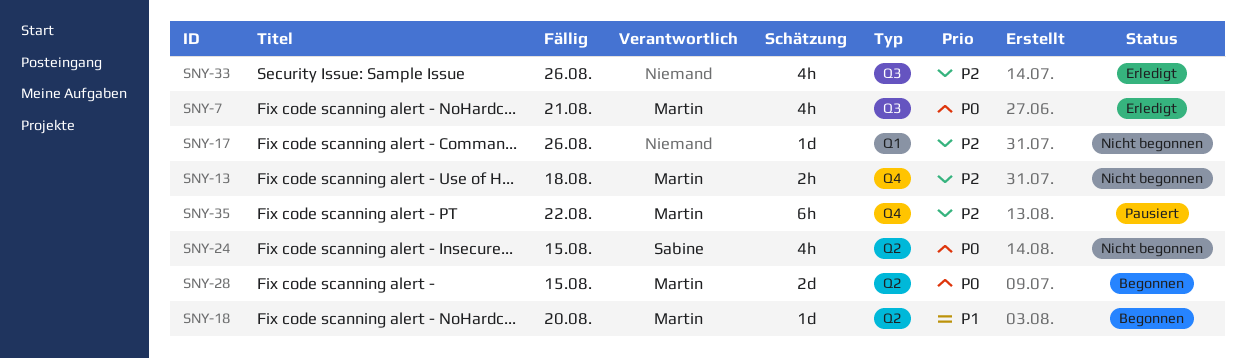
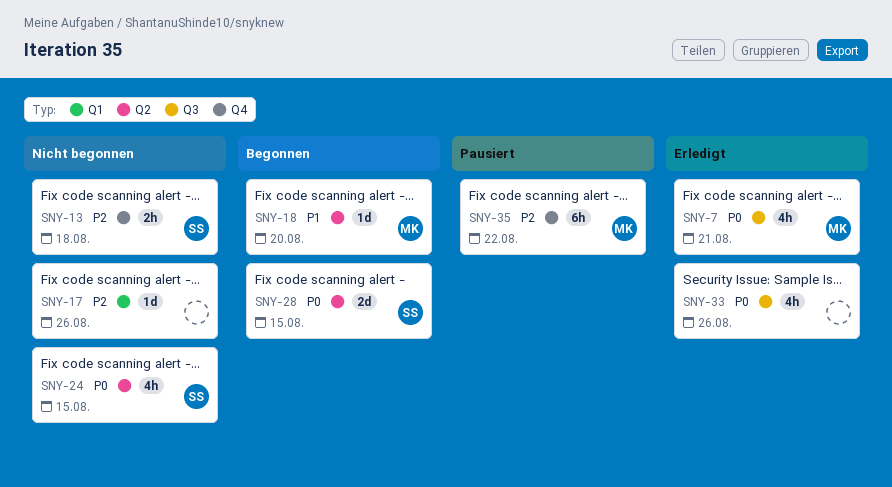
SNY-13, owner: Martin -> Sabine
SNY-28, owner: Martin -> Sabine
SNY-33, priority: P2 -> P0

